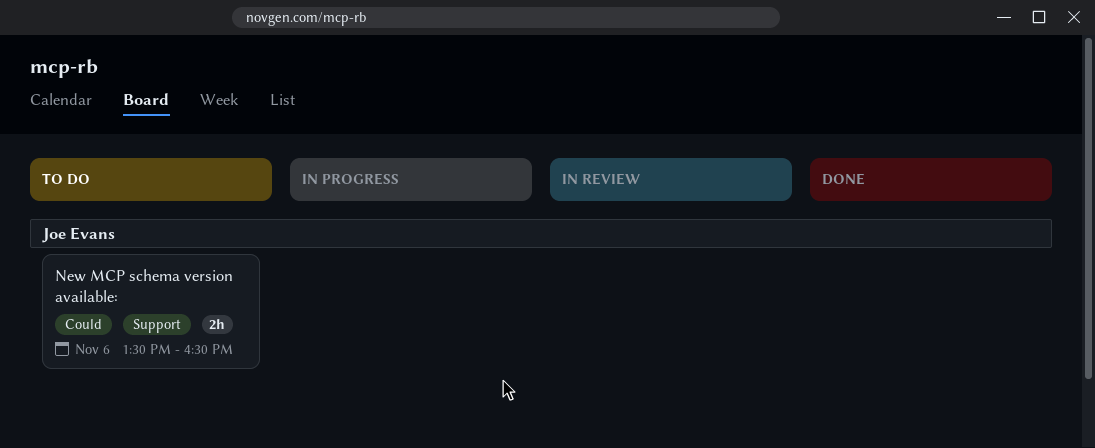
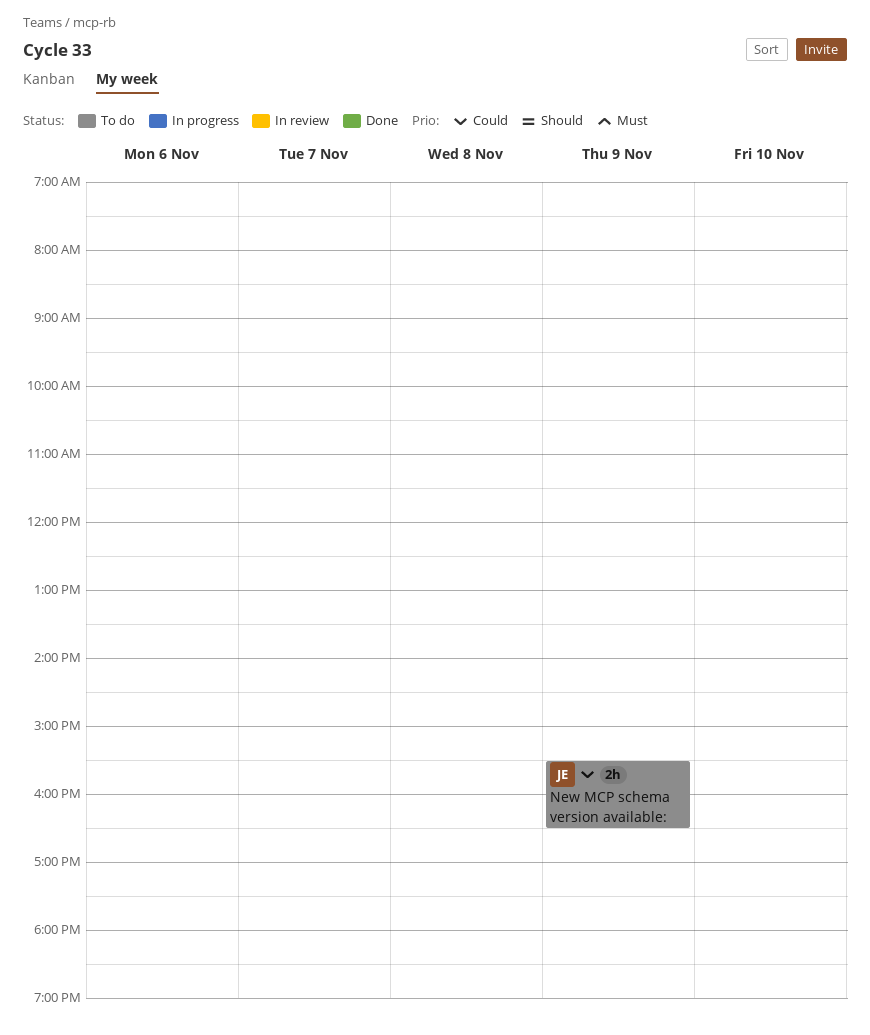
New MCP schema version available:, day: Nov 6 -> Nov 9
New MCP schema version available:, begins: 13:30 -> 15:30

